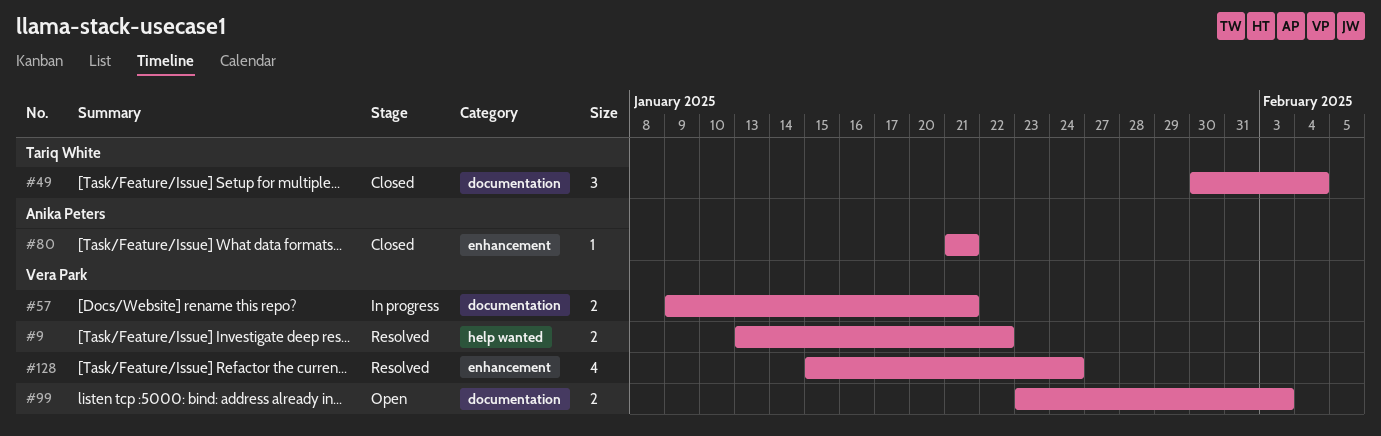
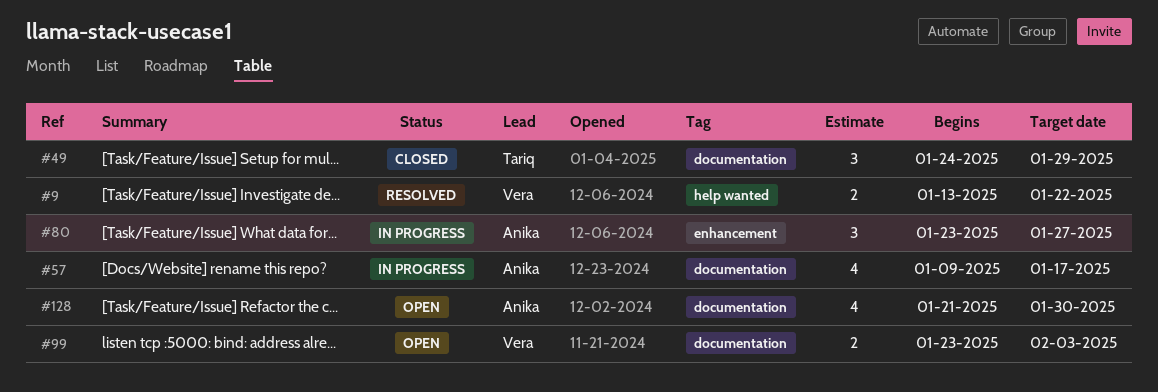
#49, start: Jan 30 -> Jan 24
#49, due: Feb 4 -> Jan 29
#57, owner: Vera Park -> Anika Peters
#57, estimate: 2 -> 4
#57, due: Jan 21 -> Jan 17
#80, status: Closed -> In progress
#80, estimate: 1 -> 3
#80, start: Jan 21 -> Jan 23
#80, due: Jan 21 -> Jan 27
#128, status: Resolved -> Open
#128, owner: Vera Park -> Anika Peters
#128, label: enhancement -> documentation
#128, start: Jan 15 -> Jan 21
#128, due: Jan 24 -> Jan 30

